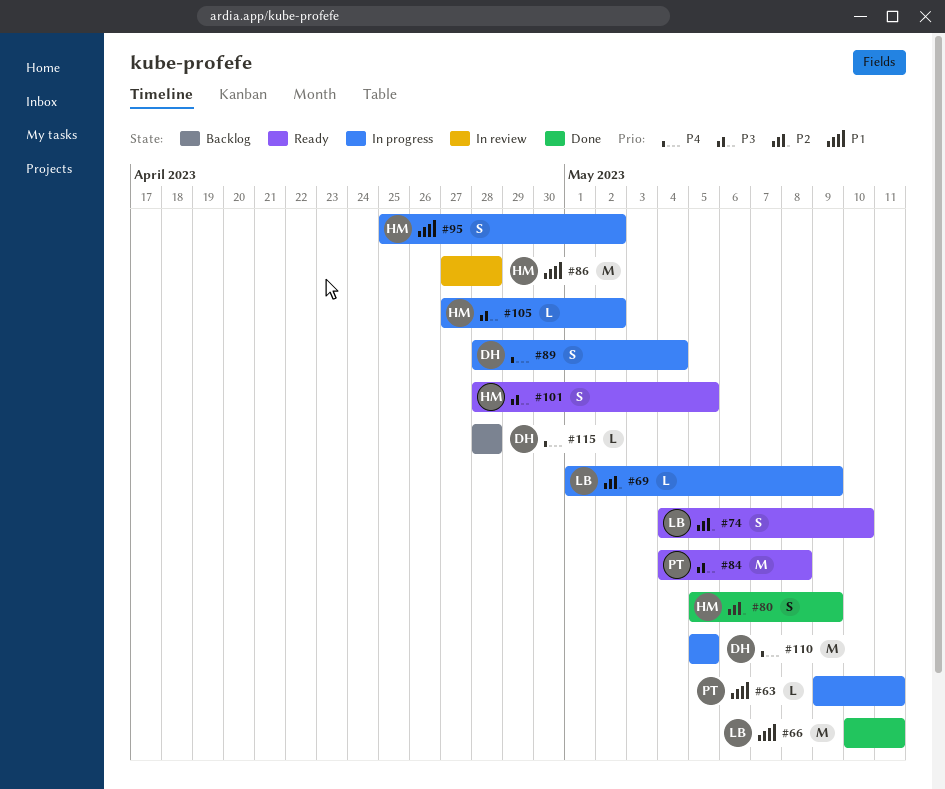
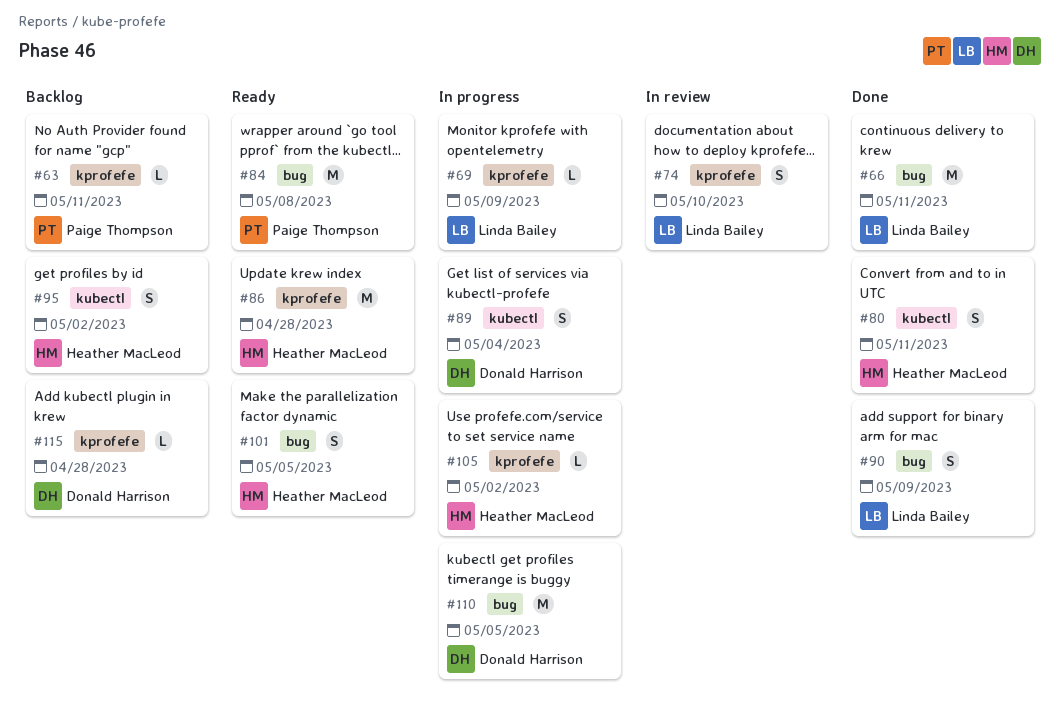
#63, status: In progress -> Backlog
#74, status: Ready -> In review
#80, due: May 9 -> May 11
#86, status: In review -> Ready
#90: none -> present
#95, status: In progress -> Backlog

